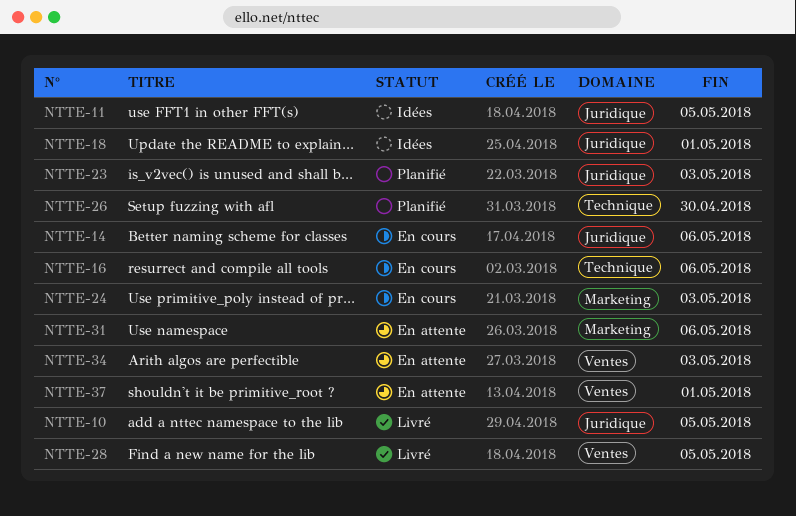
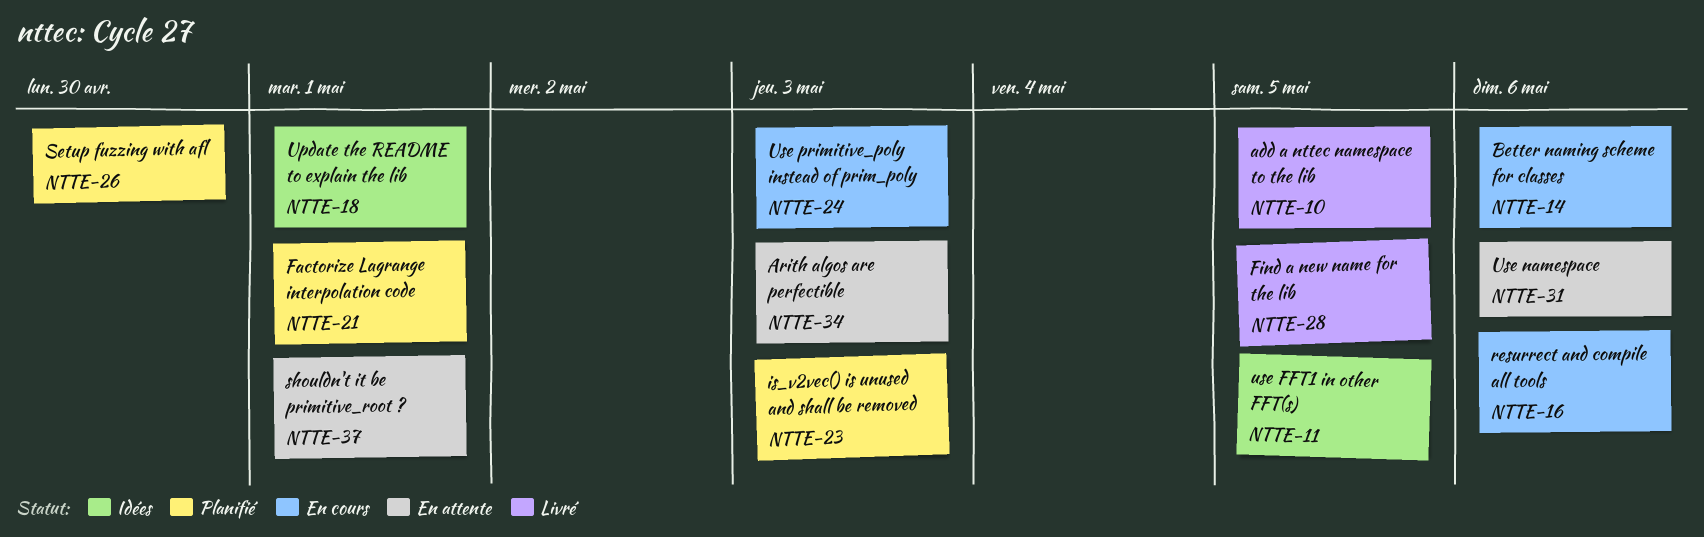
NTTE-21: none -> present

